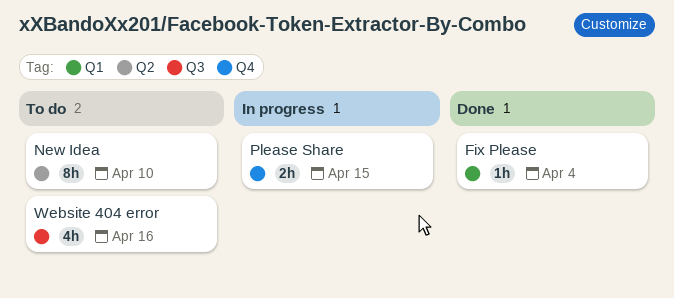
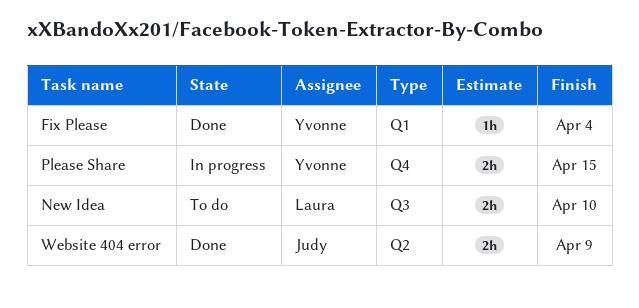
New Idea, label: Q2 -> Q3
New Idea, estimate: 8h -> 2h
Website 404 error, status: To do -> Done
Website 404 error, label: Q3 -> Q2
Website 404 error, estimate: 4h -> 2h
Website 404 error, due: Apr 16 -> Apr 9

